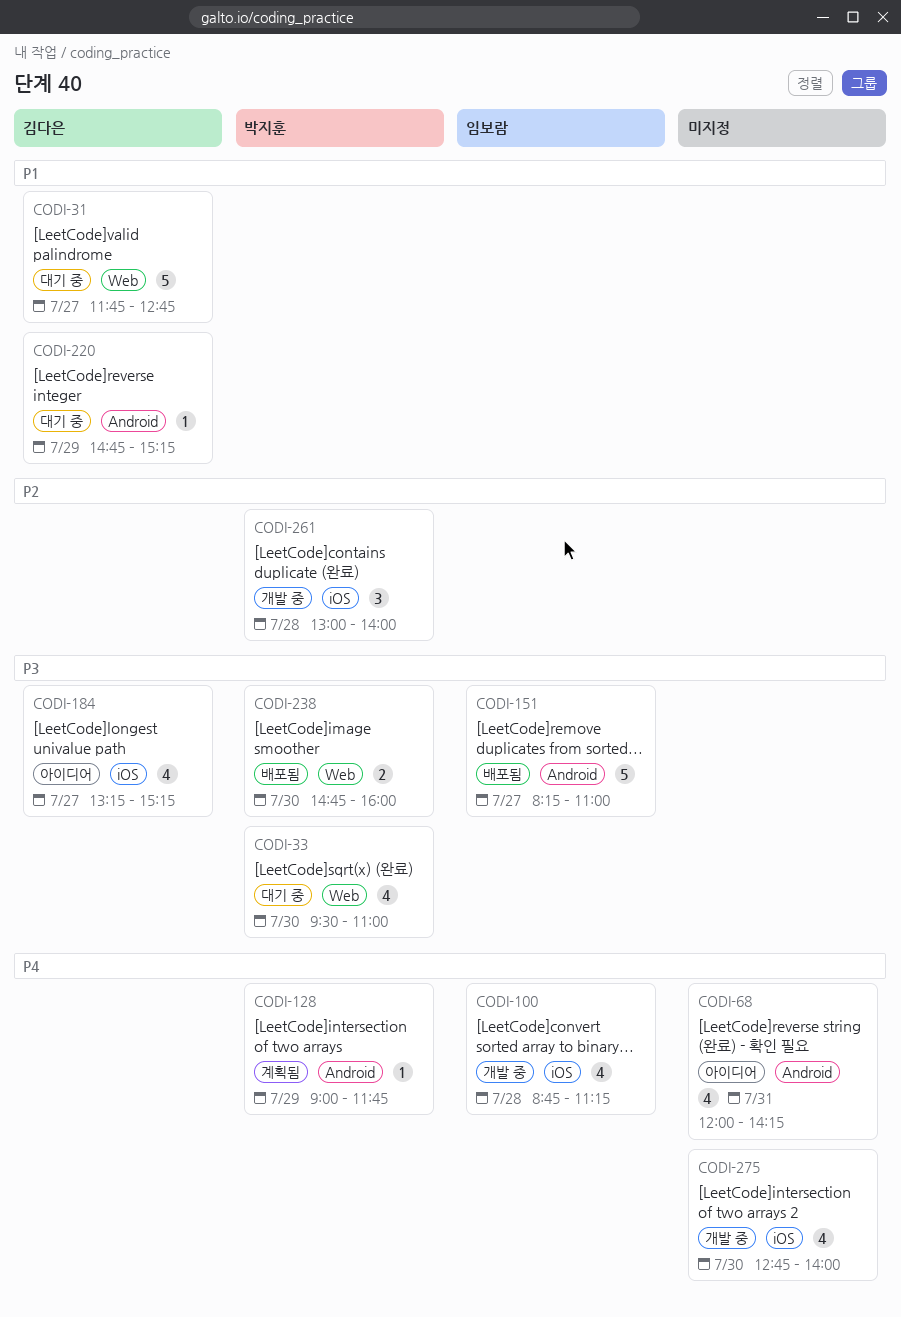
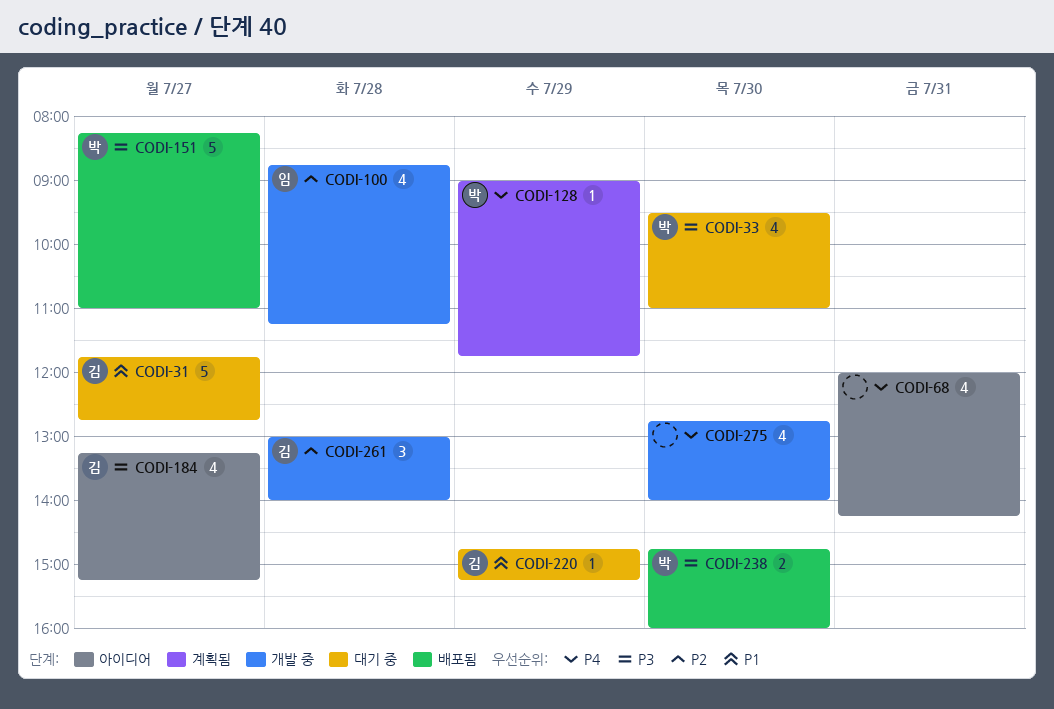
CODI-100, priority: P4 -> P2
CODI-151, owner: 임보람 -> 박지훈
CODI-261, owner: 박지훈 -> 김다은

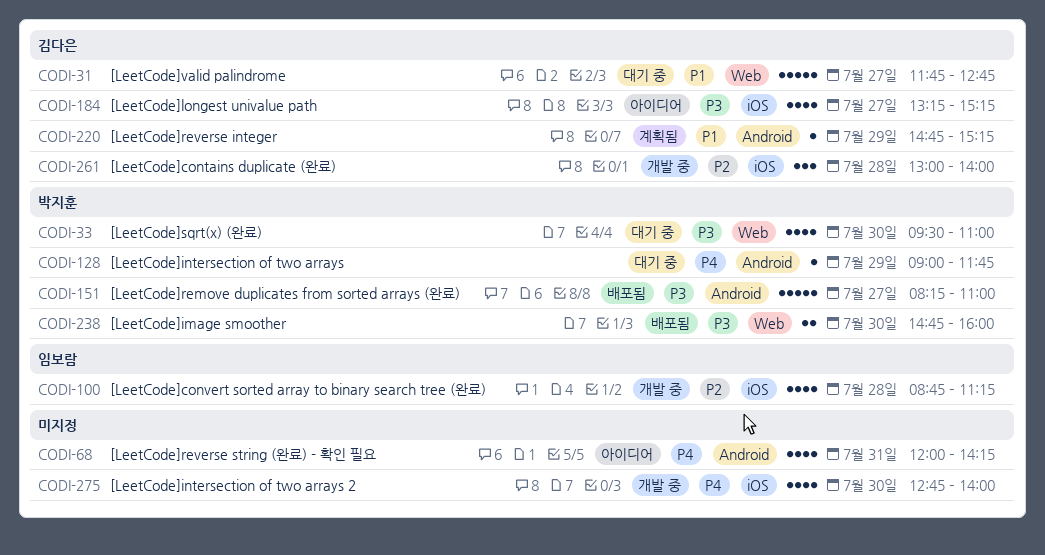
CODI-128, status: 계획됨 -> 대기 중
CODI-220, status: 대기 중 -> 계획됨

